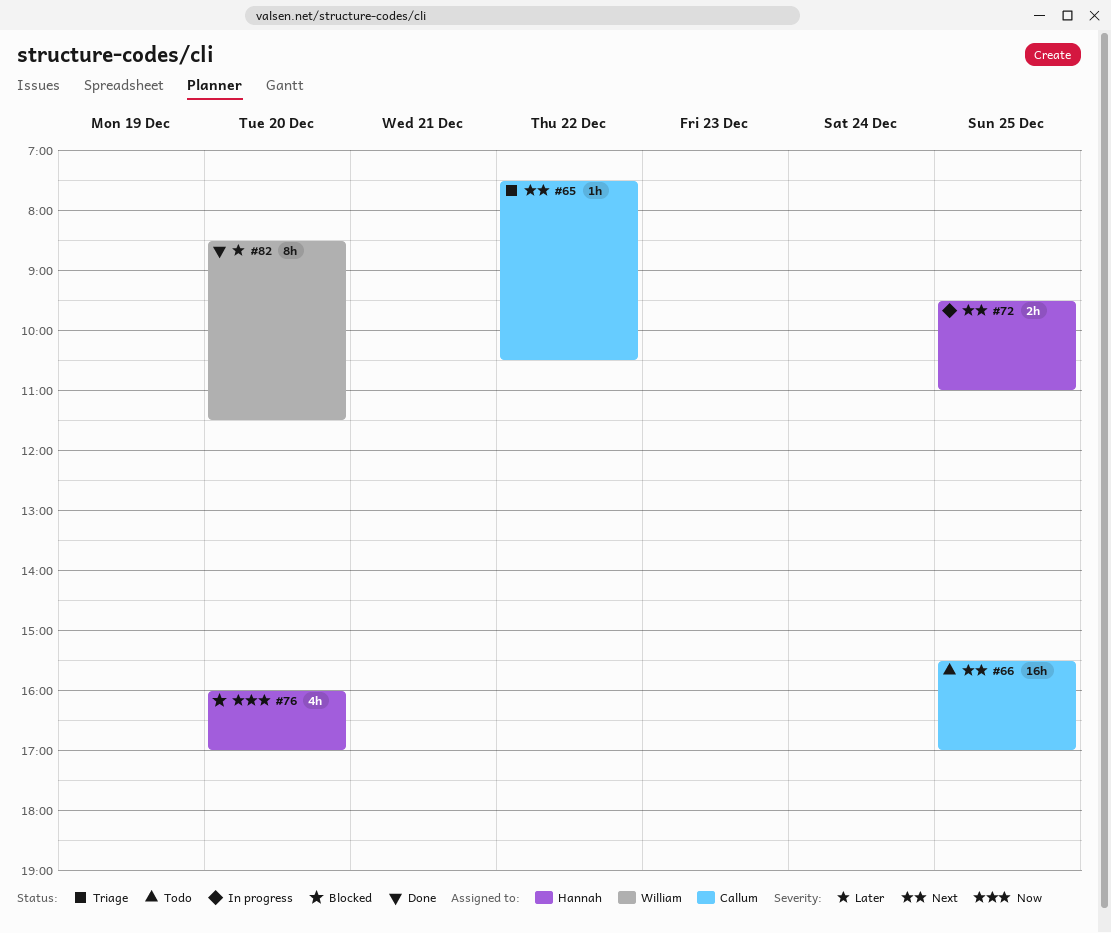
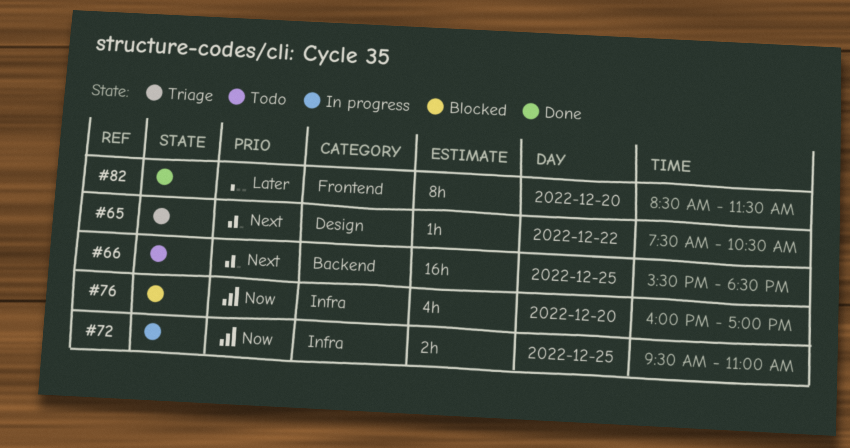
#66, ends: 17:00 -> 18:30
#72, priority: Next -> Now

